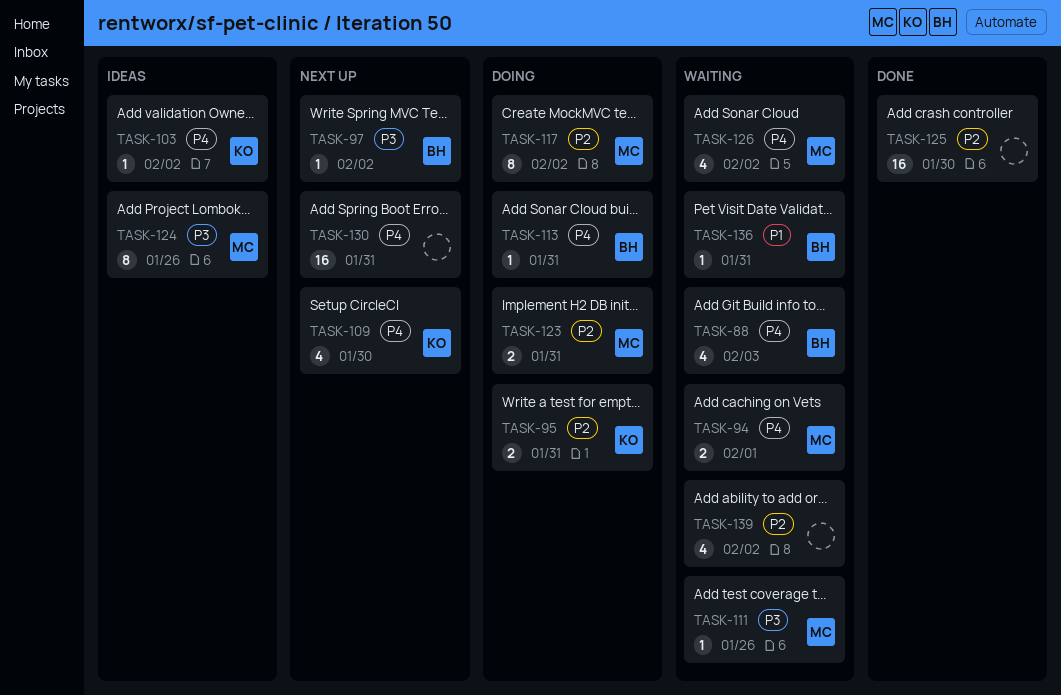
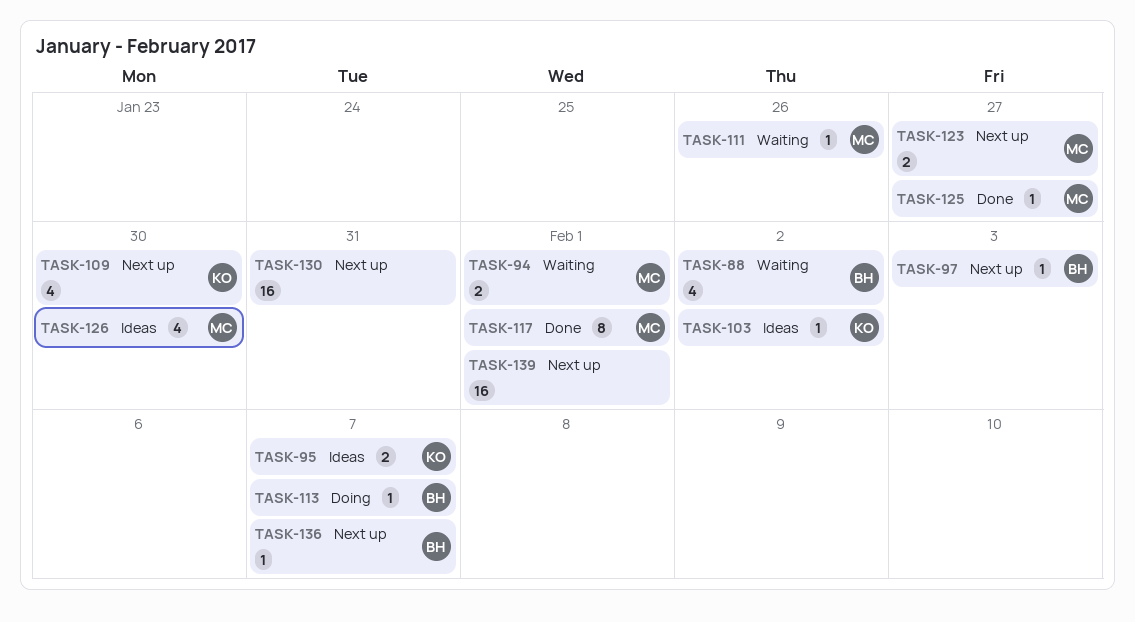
TASK-88, due: Feb 3 -> Feb 2
TASK-95, status: Doing -> Ideas
TASK-95, due: Jan 31 -> Feb 7
TASK-97, due: Feb 2 -> Feb 3
TASK-113, due: Jan 31 -> Feb 7
TASK-117, status: Doing -> Done
TASK-117, due: Feb 2 -> Feb 1
TASK-123, status: Doing -> Next up
TASK-123, due: Jan 31 -> Jan 27
TASK-124: present -> none
TASK-125, owner: none -> MC
TASK-125, estimate: 16 -> 1
TASK-125, due: Jan 30 -> Jan 27
TASK-126, status: Waiting -> Ideas
TASK-126, due: Feb 2 -> Jan 30
TASK-136, status: Waiting -> Next up
TASK-136, due: Jan 31 -> Feb 7
TASK-139, status: Waiting -> Next up
TASK-139, estimate: 4 -> 16
TASK-139, due: Feb 2 -> Feb 1

